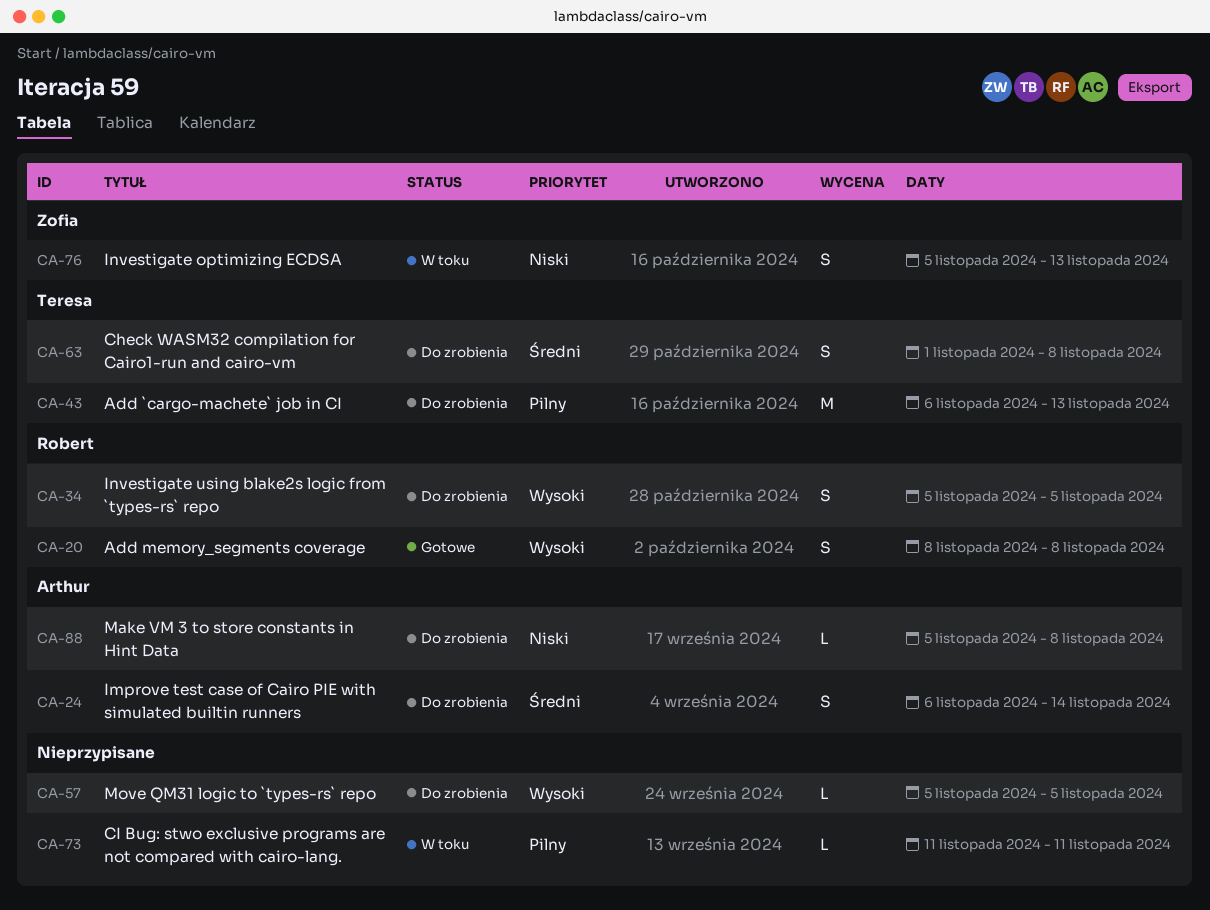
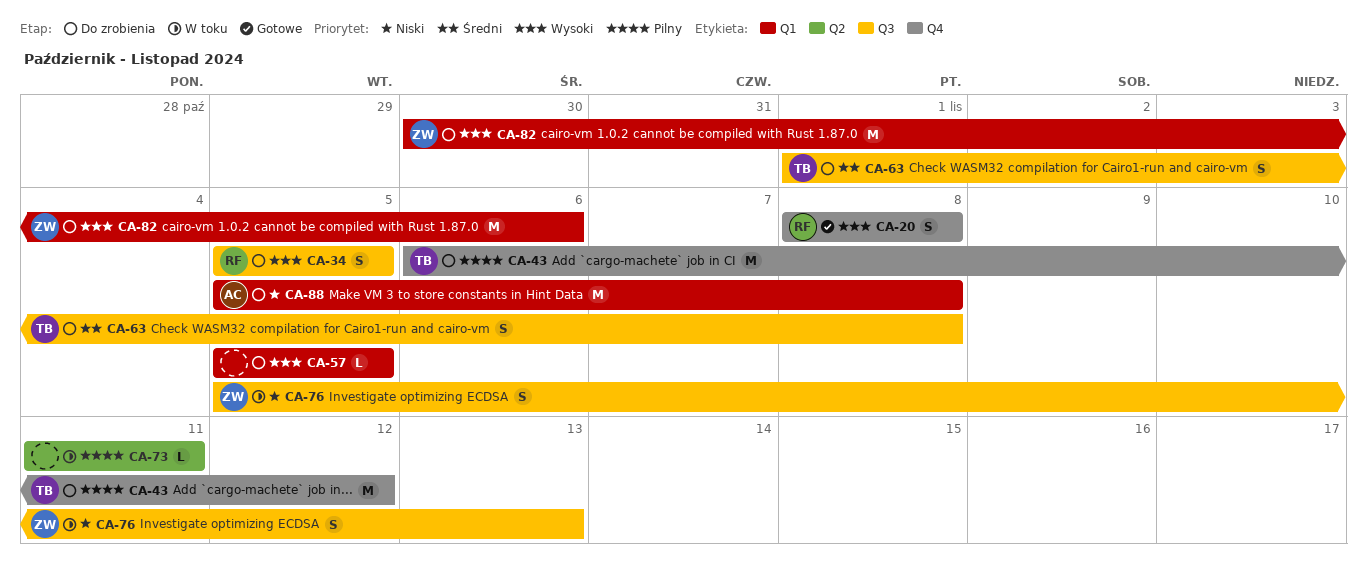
CA-24: present -> none
CA-43, due: Nov 13 -> Nov 12
CA-82: none -> present
CA-88, estimate: L -> M

